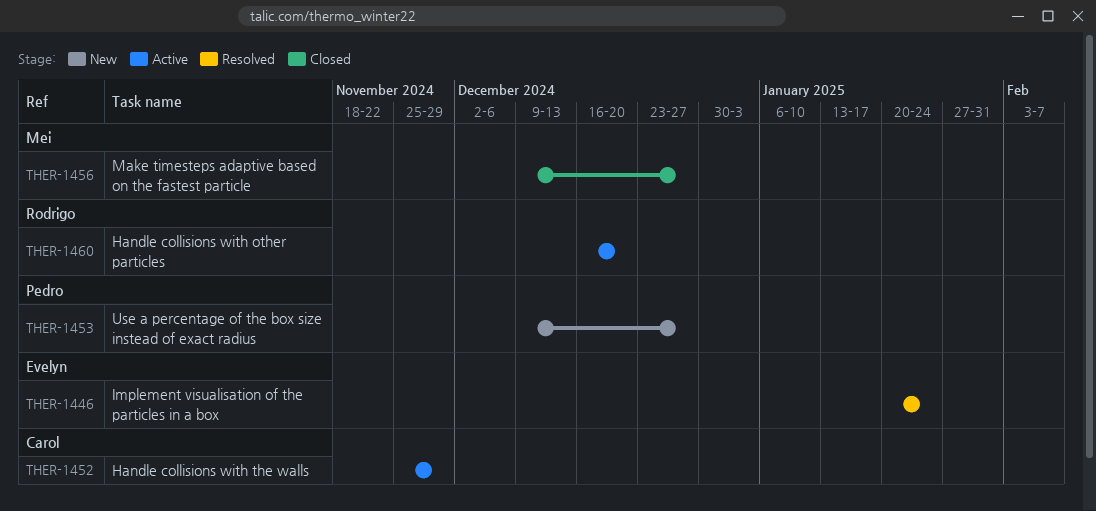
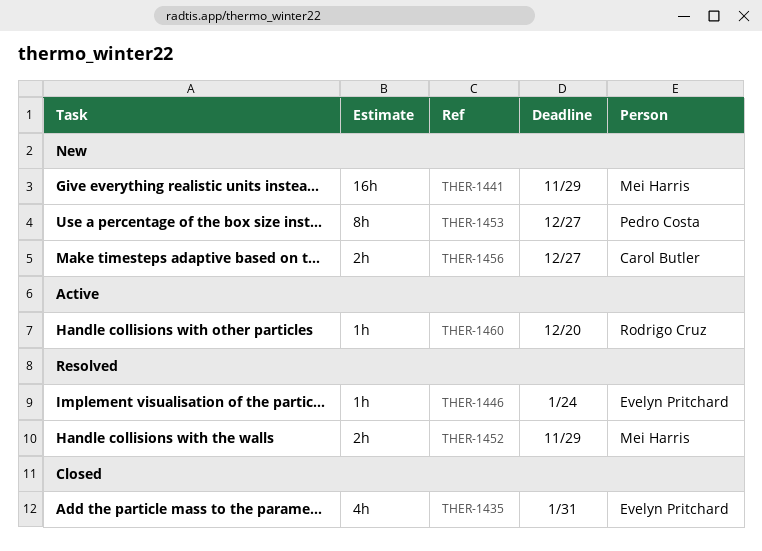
THER-1435: none -> present
THER-1441: none -> present
THER-1452, status: Active -> Resolved
THER-1452, owner: Carol Butler -> Mei Harris
THER-1456, status: Closed -> New
THER-1456, owner: Mei Harris -> Carol Butler

